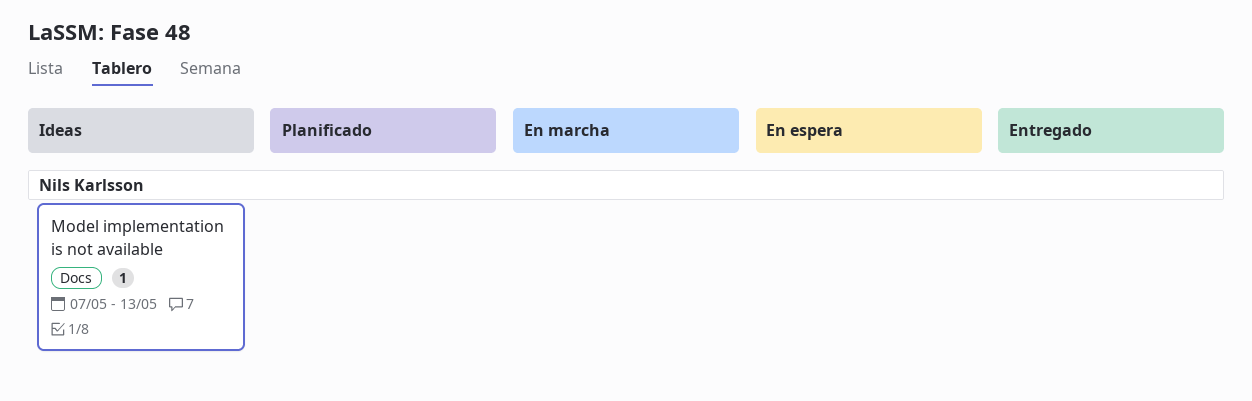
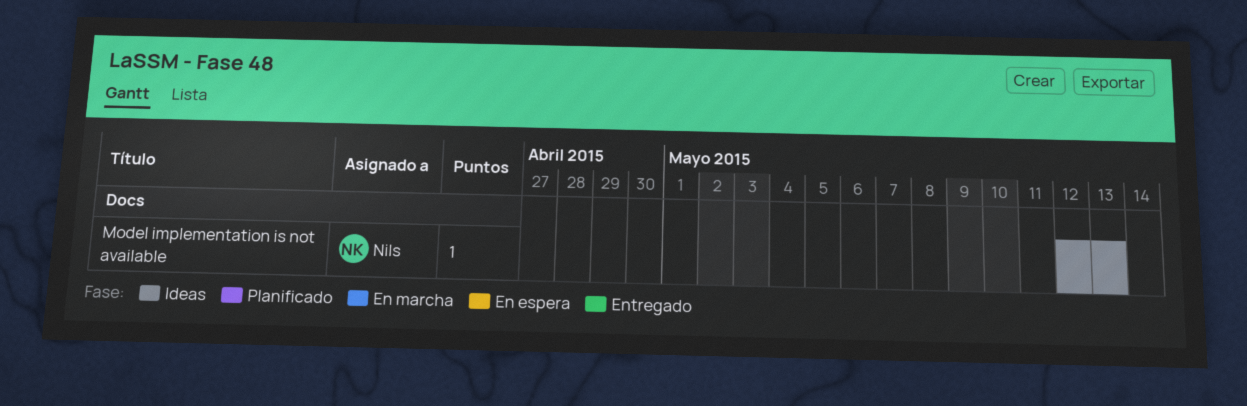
Model implementation is not available, start: May 7 -> May 12

